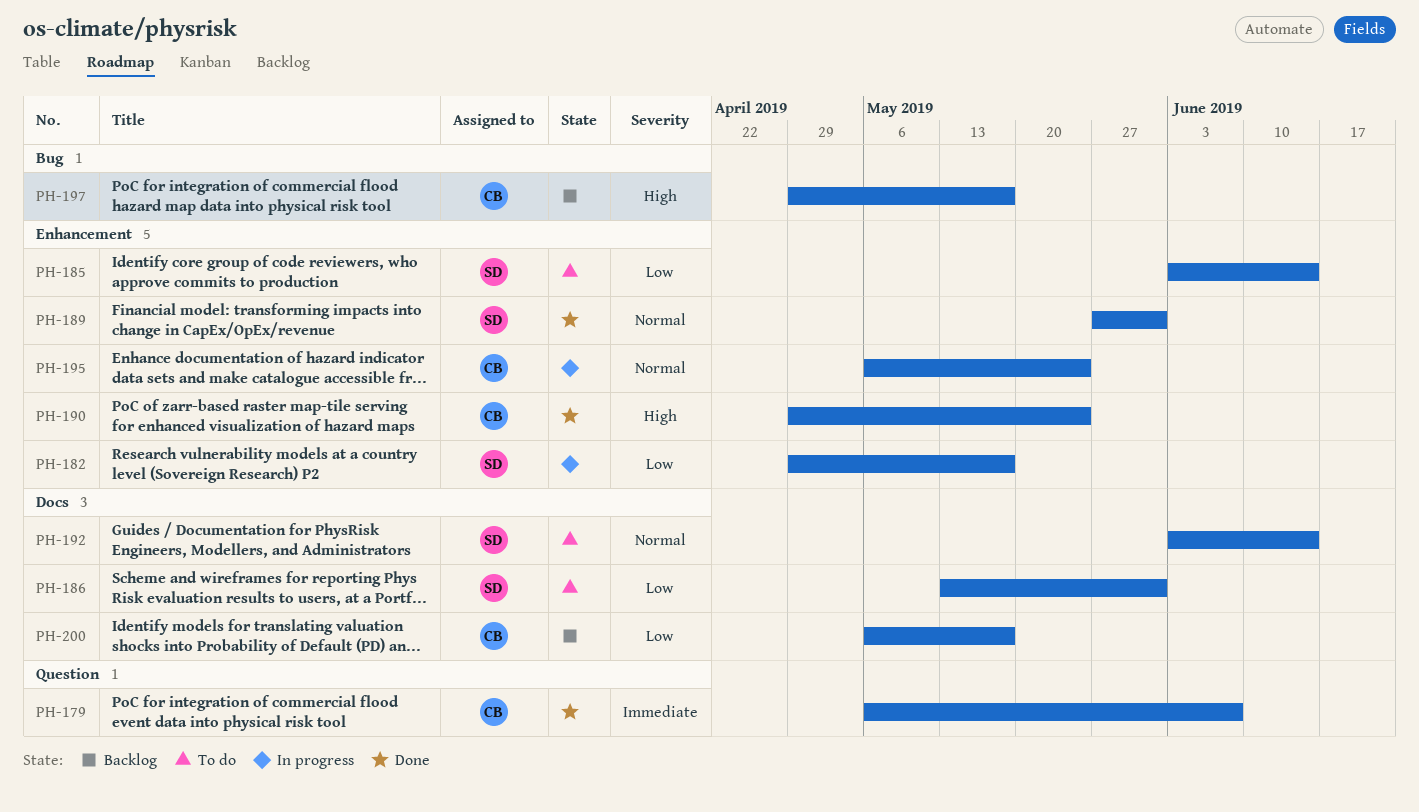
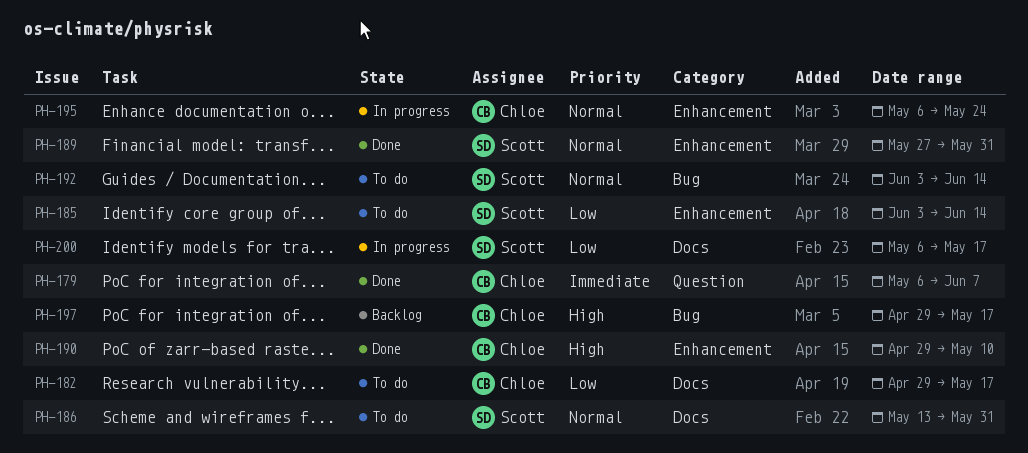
PH-182, status: In progress -> To do
PH-182, owner: Scott -> Chloe
PH-182, label: Enhancement -> Docs
PH-186, priority: Low -> Normal
PH-190, due: May 24 -> May 10
PH-192, label: Docs -> Bug
PH-200, status: Backlog -> In progress
PH-200, owner: Chloe -> Scott

